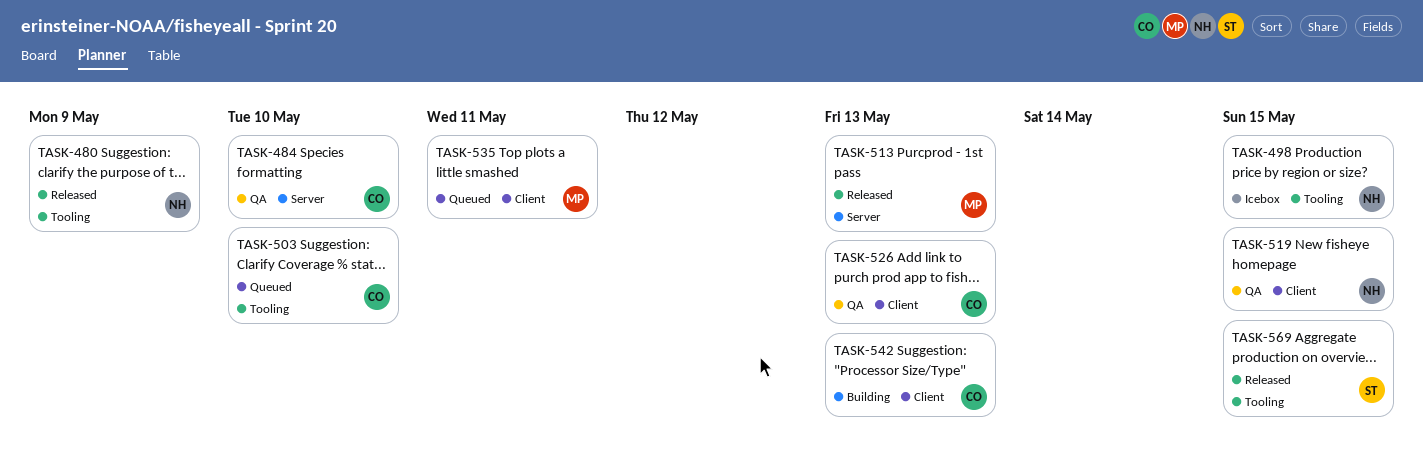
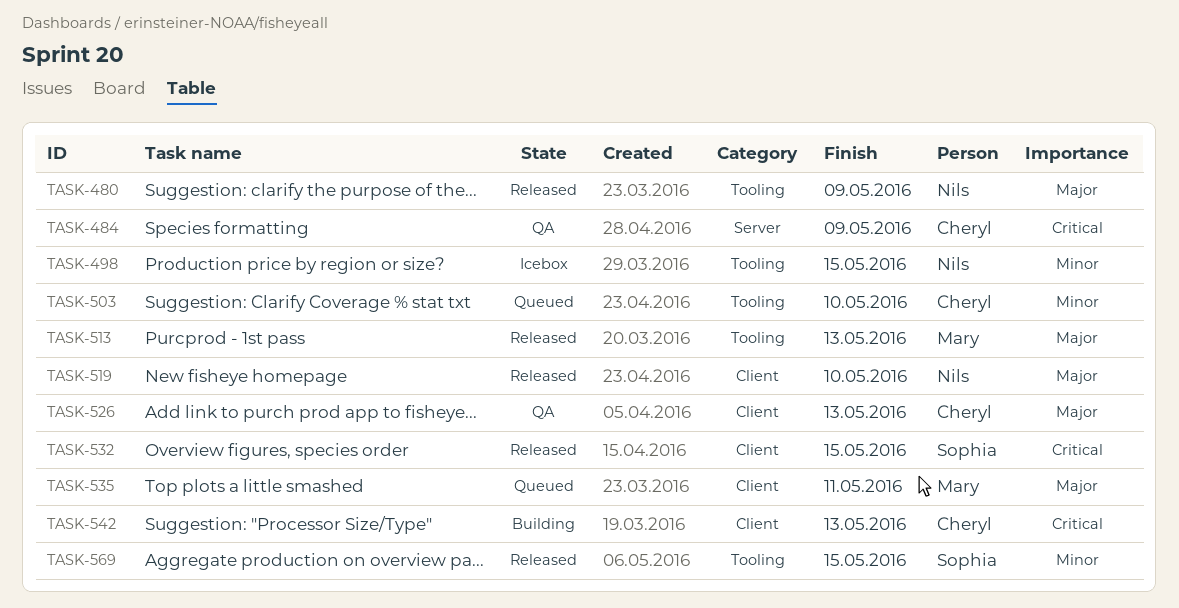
TASK-484, due: May 10 -> May 9
TASK-513, label: Server -> Tooling
TASK-519, status: QA -> Released
TASK-519, due: May 15 -> May 10
TASK-532: none -> present

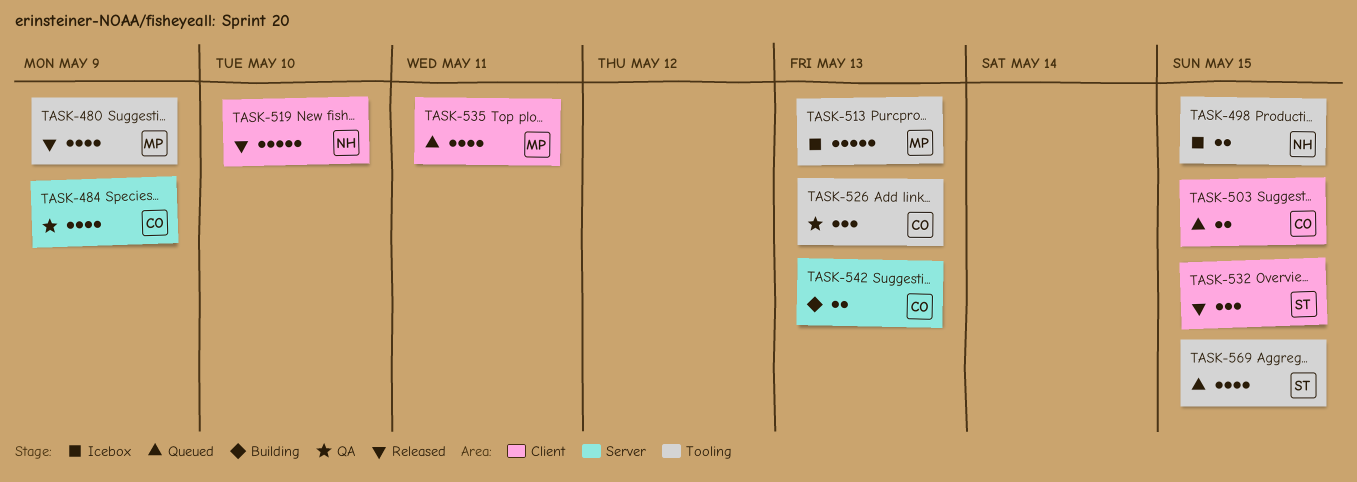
TASK-480, owner: Nils -> Mary
TASK-503, label: Tooling -> Client
TASK-503, due: May 10 -> May 15
TASK-513, status: Released -> Icebox
TASK-526, label: Client -> Tooling
TASK-542, label: Client -> Server
TASK-569, status: Released -> Queued

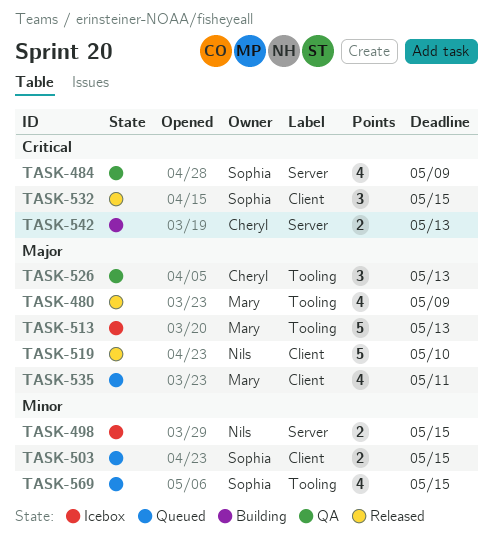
TASK-484, owner: Cheryl -> Sophia
TASK-498, label: Tooling -> Server
TASK-503, owner: Cheryl -> Sophia

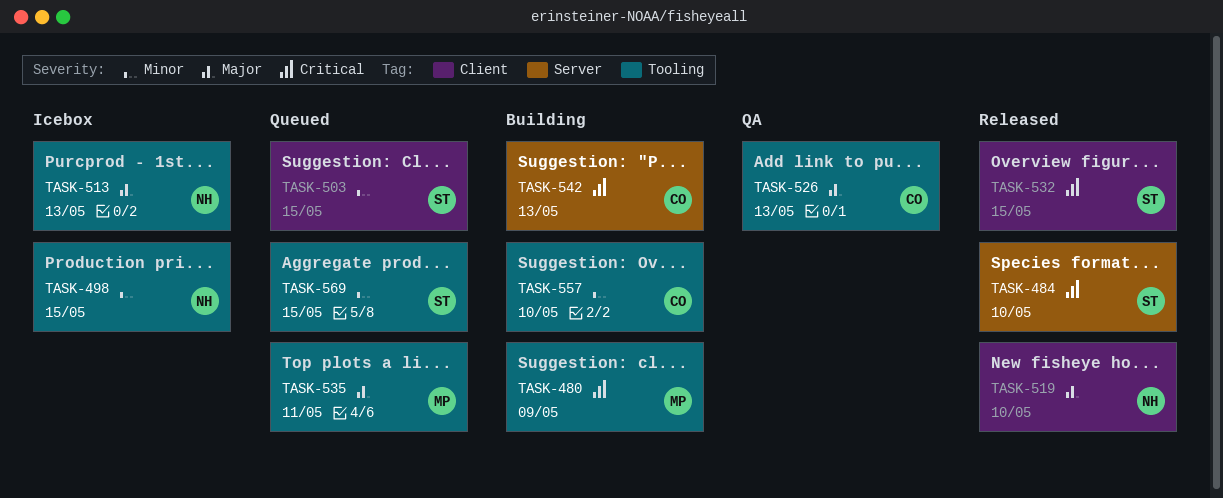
TASK-480, status: Released -> Building
TASK-480, priority: Major -> Critical
TASK-484, status: QA -> Released
TASK-484, due: May 9 -> May 10
TASK-498, label: Server -> Tooling
TASK-513, owner: Mary -> Nils
TASK-535, label: Client -> Tooling
TASK-557: none -> present

